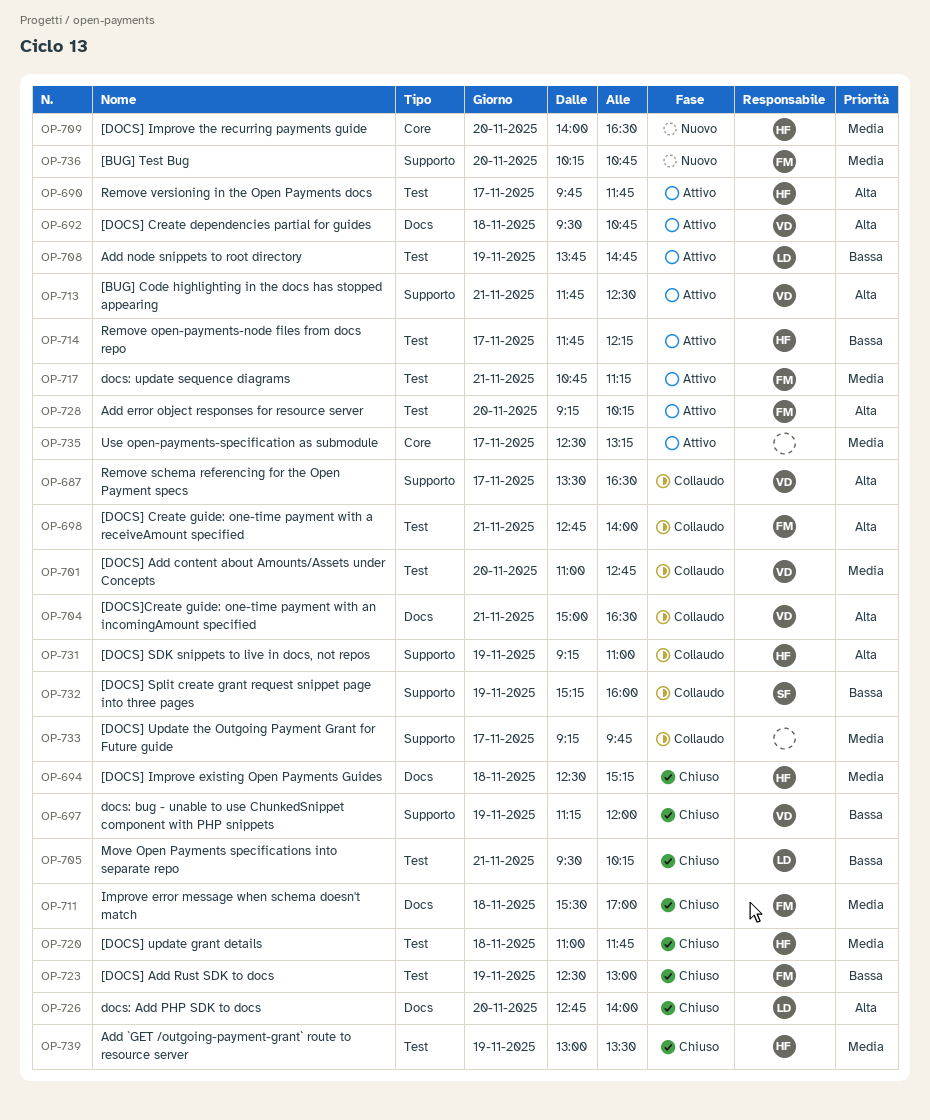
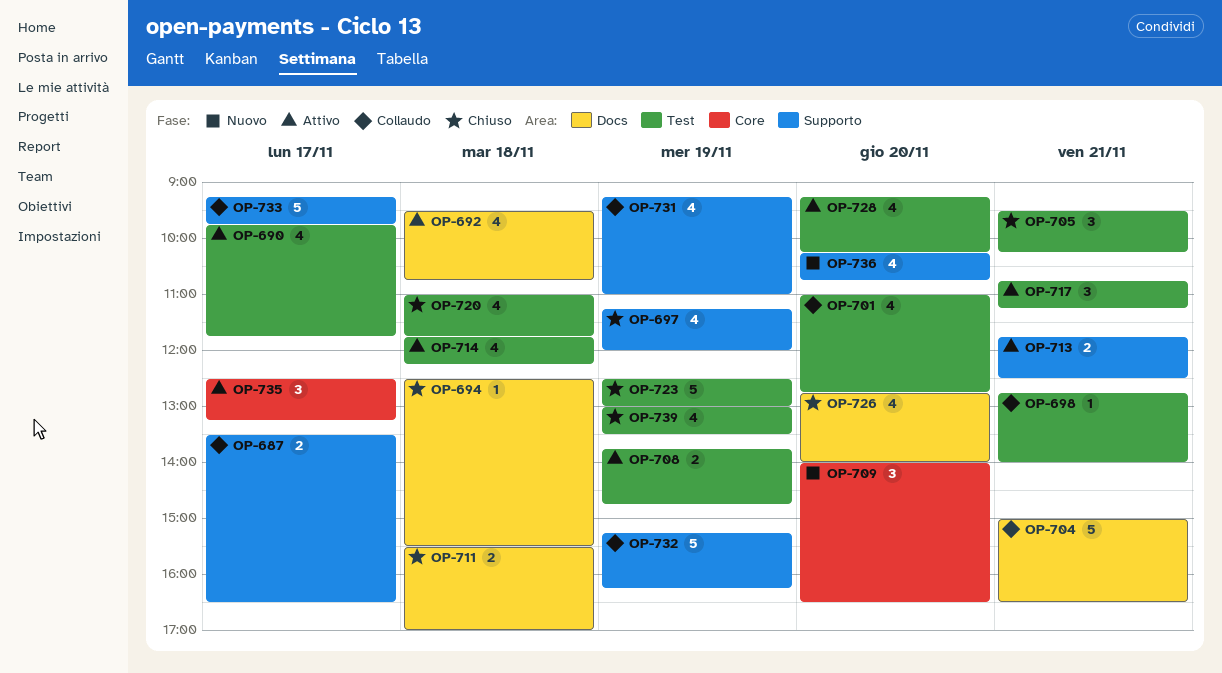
OP-694, ends: 15:15 -> 15:30
OP-714, day: Nov 17 -> Nov 18
OP-732, ends: 16:00 -> 16:15

